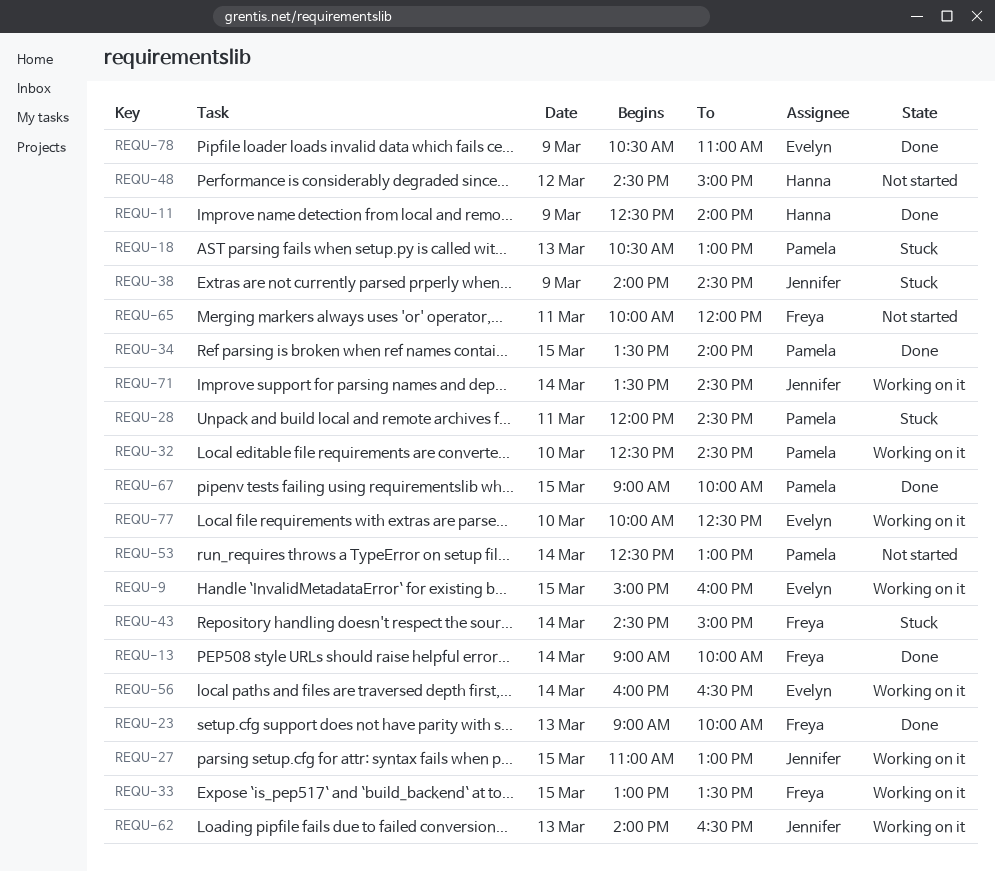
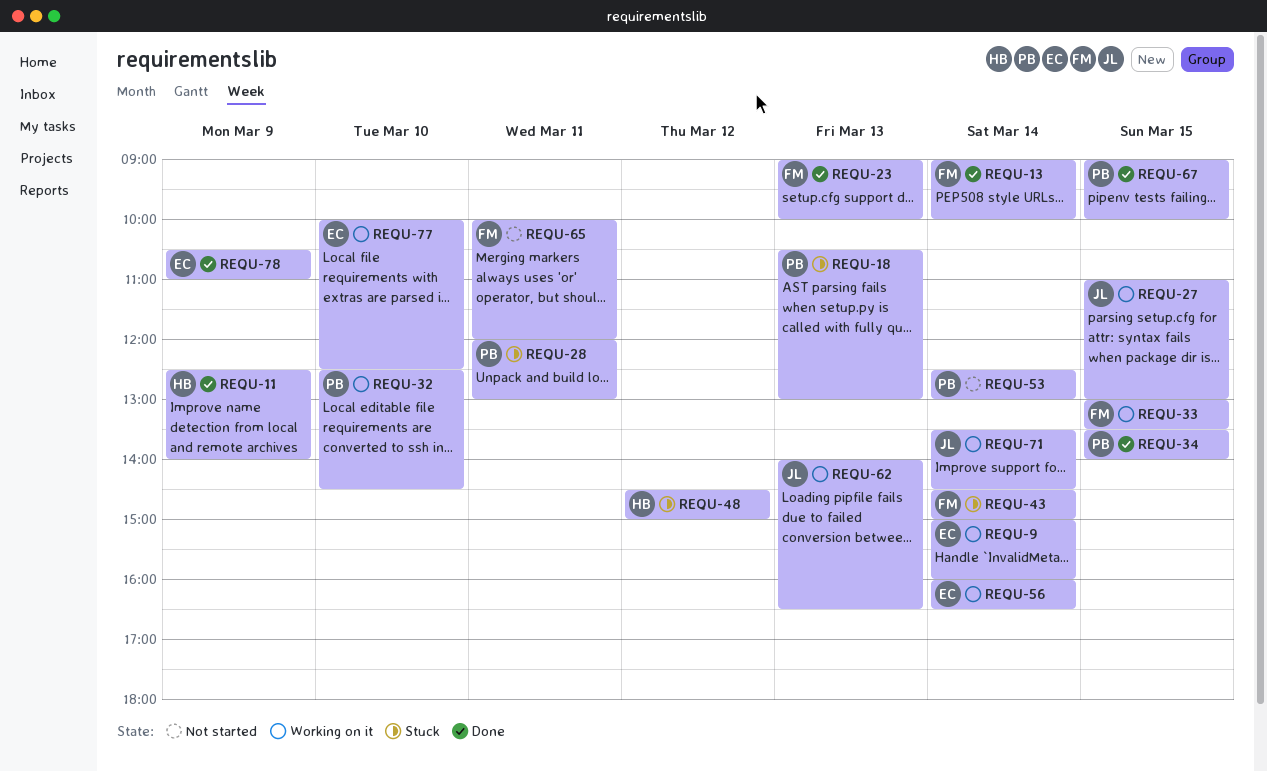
REQU-9, day: Mar 15 -> Mar 14
REQU-28, ends: 14:30 -> 13:00
REQU-38: present -> none
REQU-48, status: Not started -> Stuck

